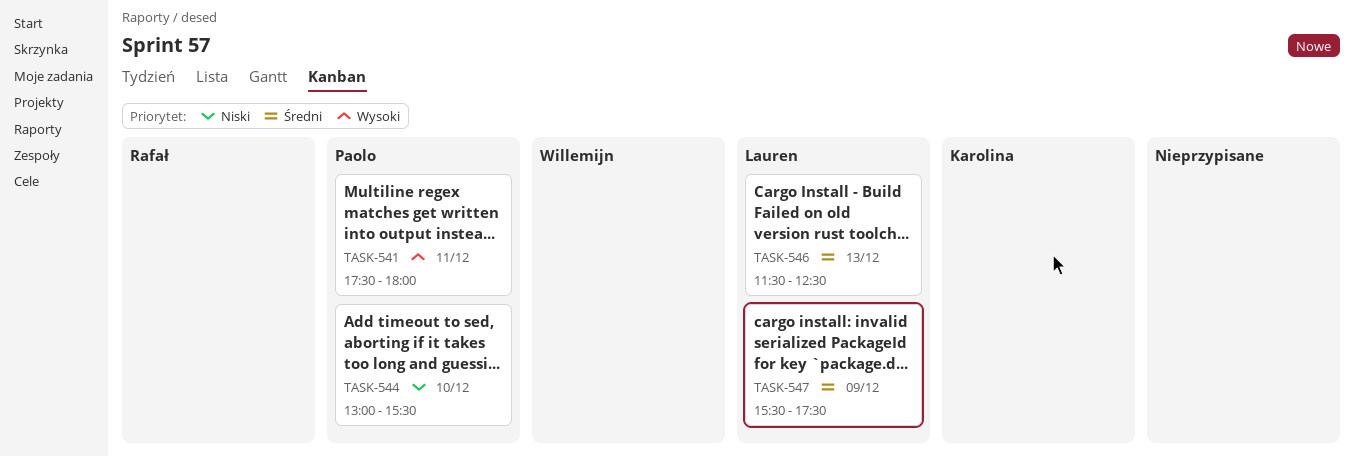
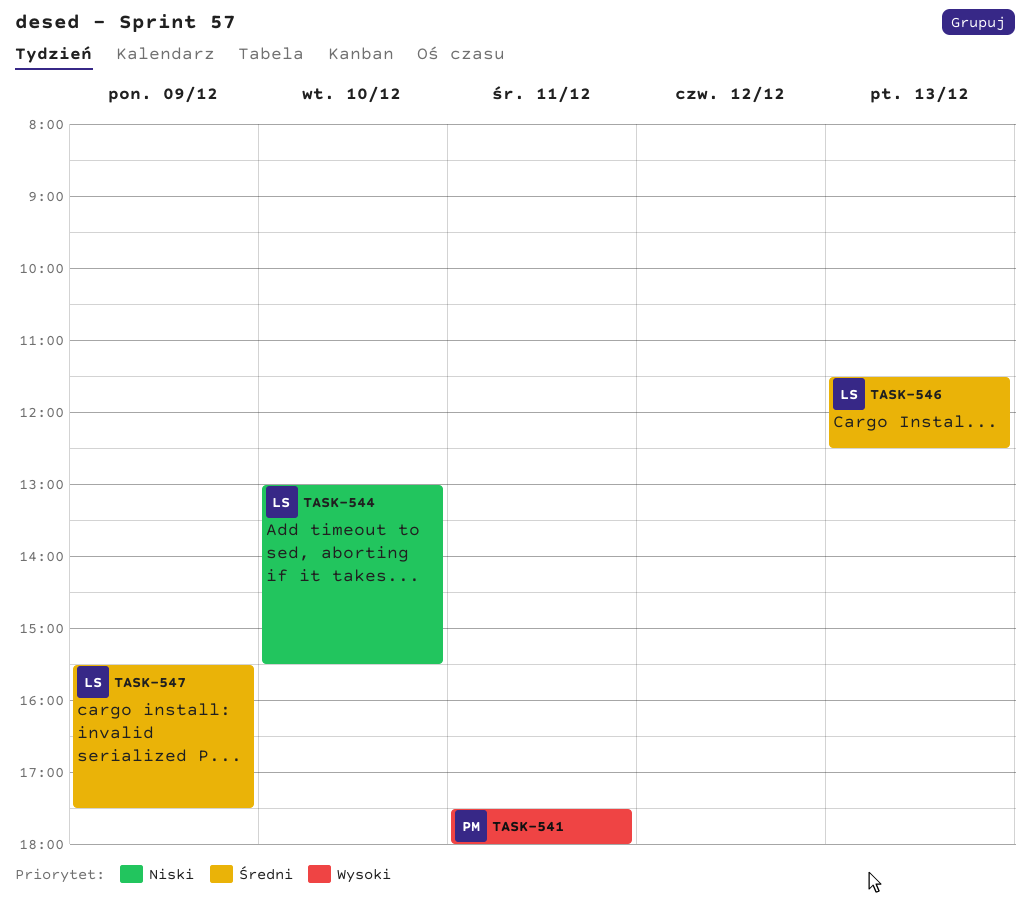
TASK-544, owner: Paolo -> Lauren

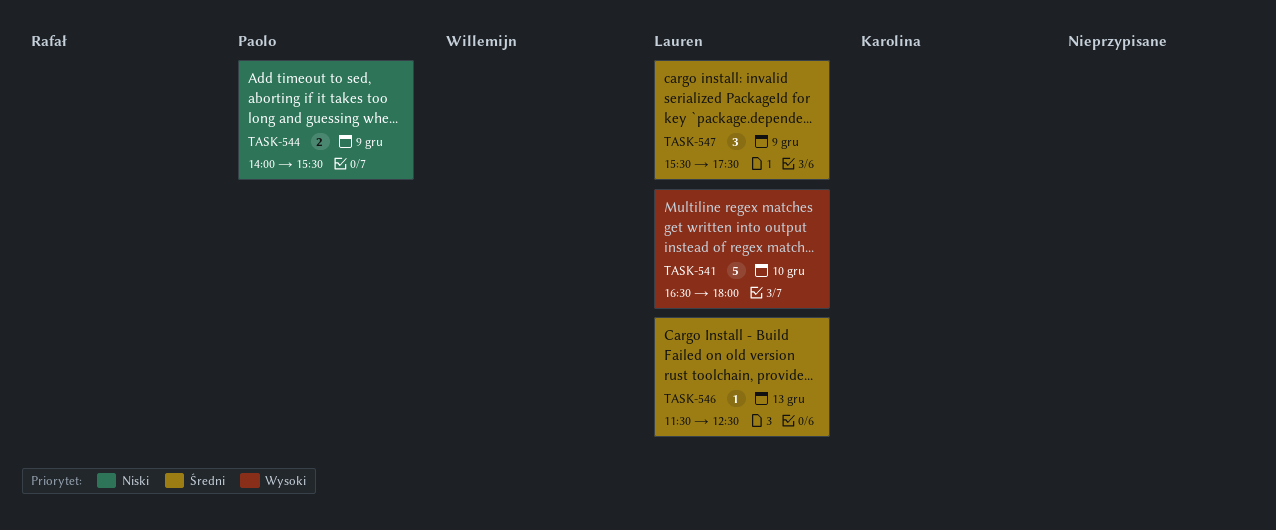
TASK-541, owner: Paolo -> Lauren
TASK-541, day: Dec 11 -> Dec 10
TASK-541, begins: 17:30 -> 16:30
TASK-544, owner: Lauren -> Paolo
TASK-544, day: Dec 10 -> Dec 9
TASK-544, begins: 13:00 -> 14:00

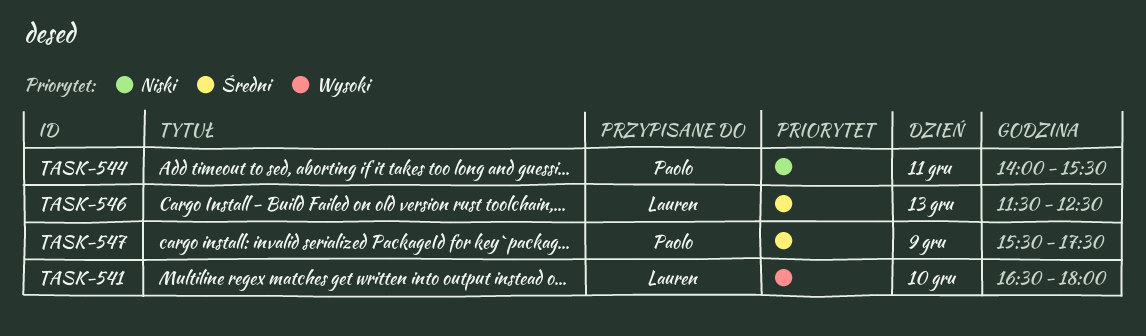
TASK-544, day: Dec 9 -> Dec 11
TASK-547, owner: Lauren -> Paolo

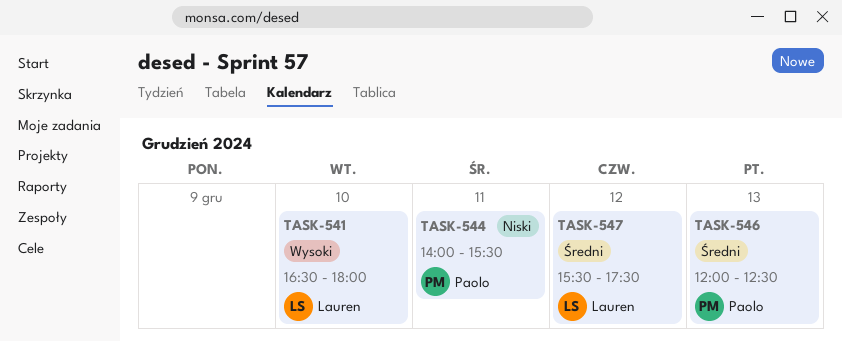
TASK-546, owner: Lauren -> Paolo
TASK-546, begins: 11:30 -> 12:00
TASK-547, owner: Paolo -> Lauren
TASK-547, day: Dec 9 -> Dec 12

